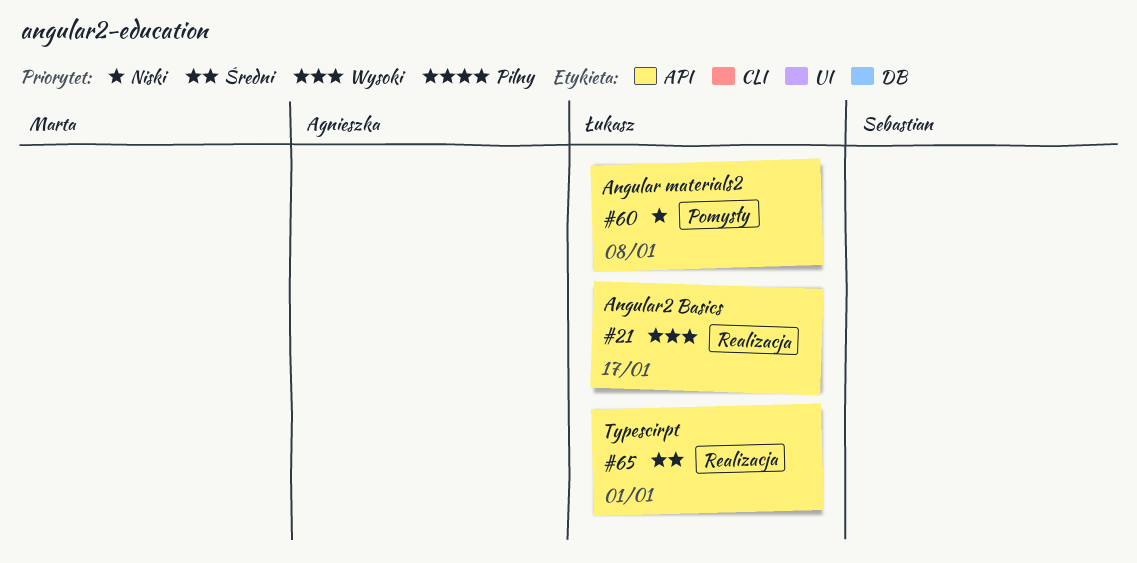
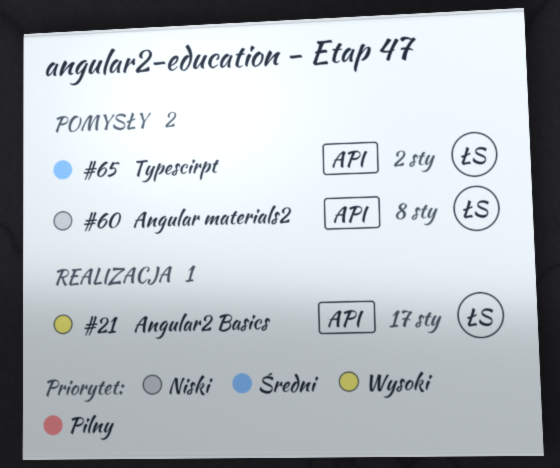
#65, status: Realizacja -> Pomysły
#65, due: Jan 1 -> Jan 2

